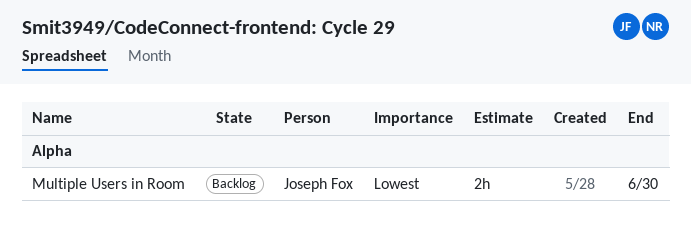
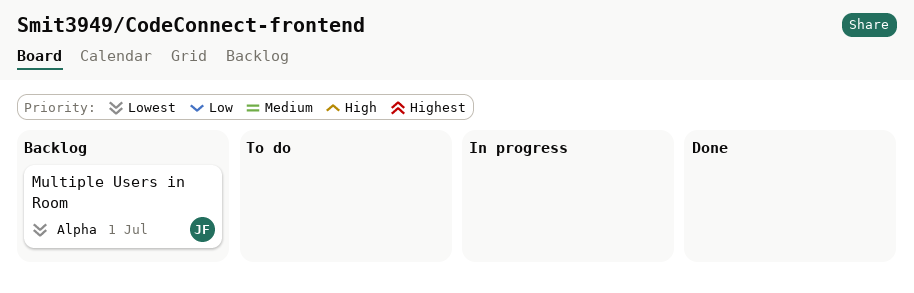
Multiple Users in Room, due: Jun 30 -> Jul 1

